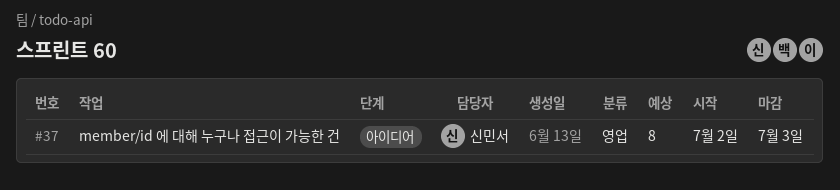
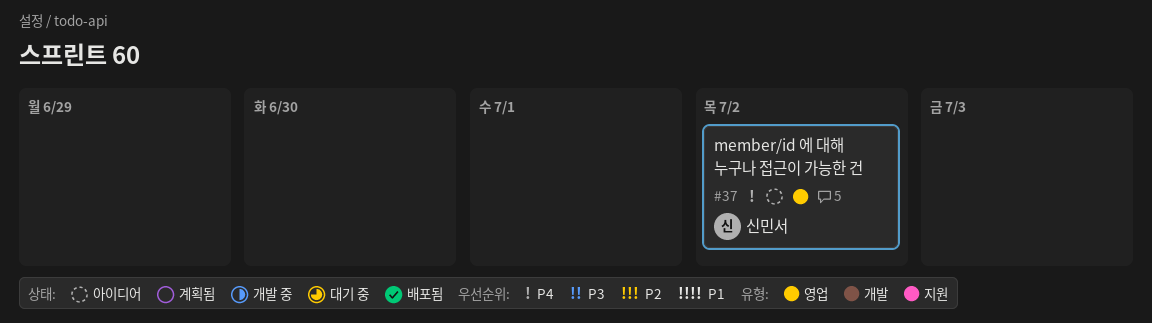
#37, due: Jul 3 -> Jul 2

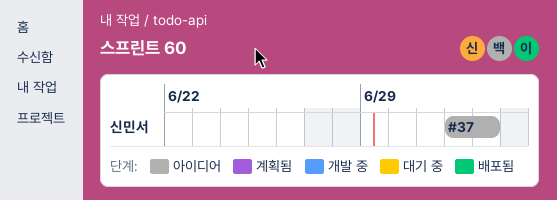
#37, due: Jul 2 -> Jul 3

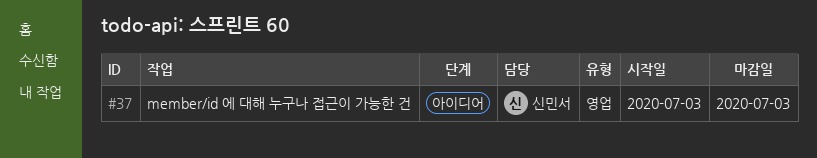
#37, start: Jul 2 -> Jul 3

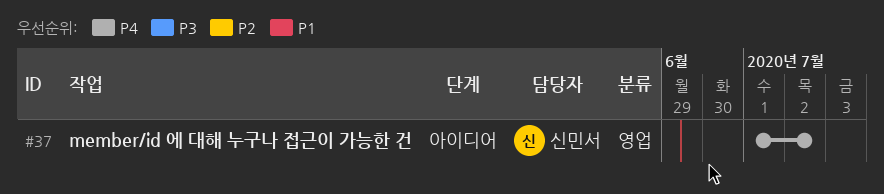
#37, start: Jul 3 -> Jul 1
#37, due: Jul 3 -> Jul 2

